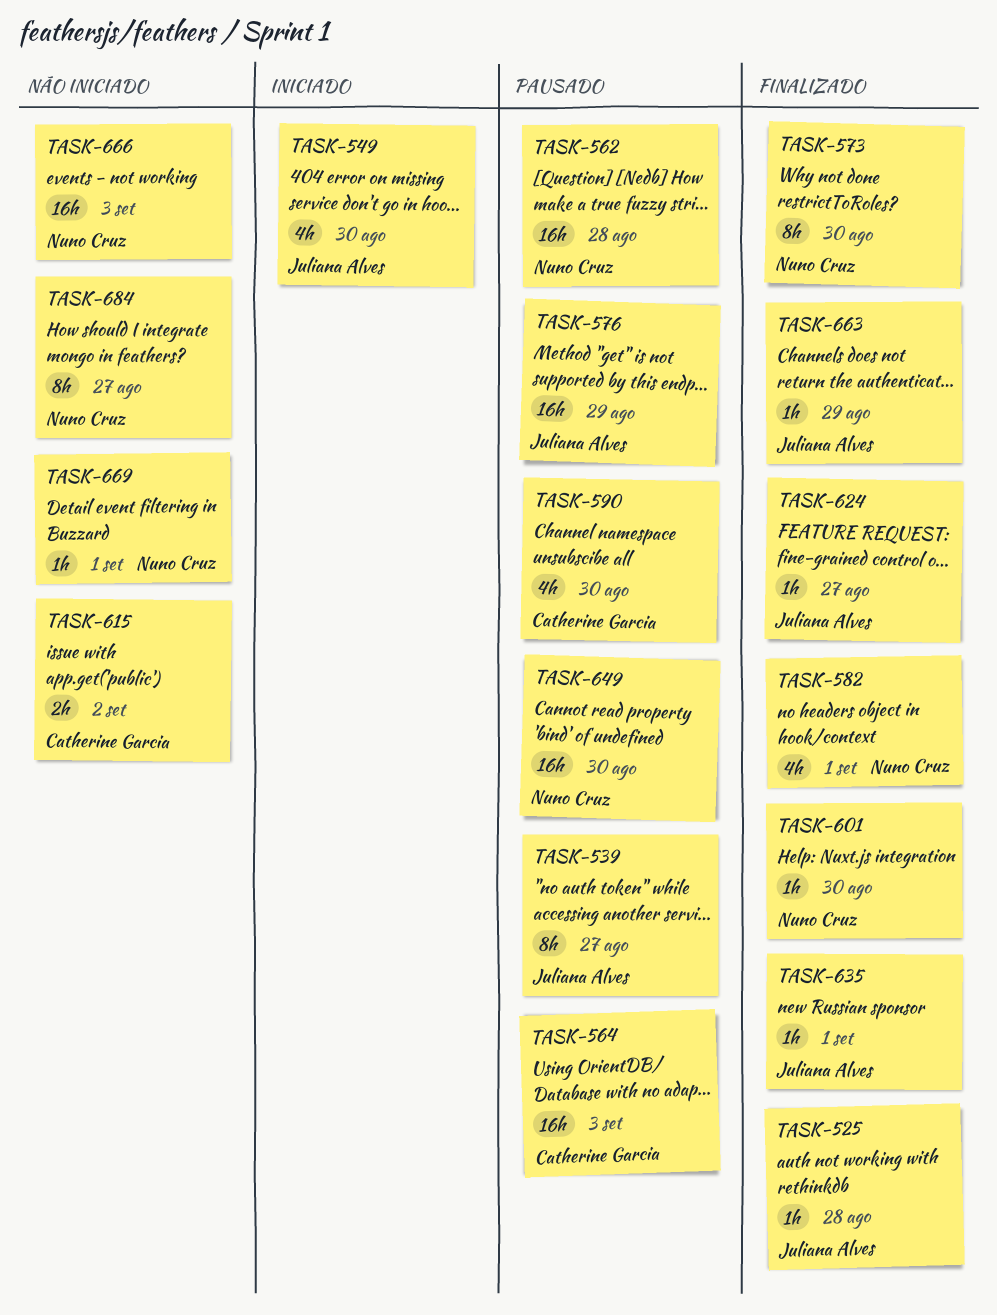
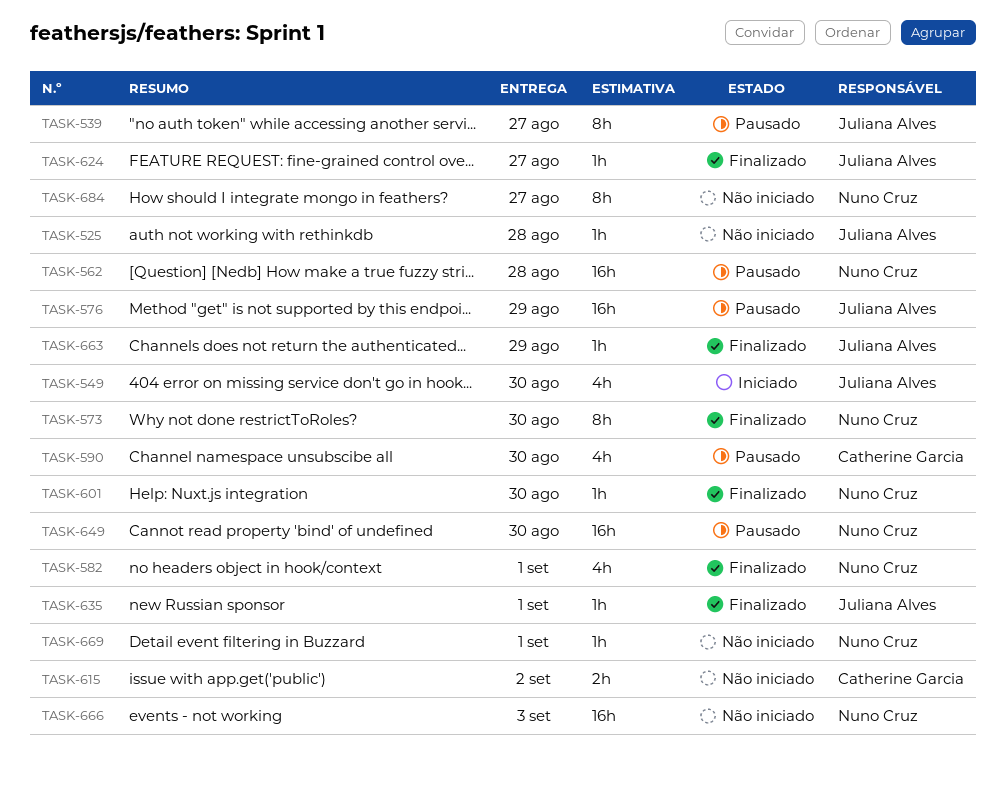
TASK-525, status: Finalizado -> Não iniciado
TASK-564: present -> none

